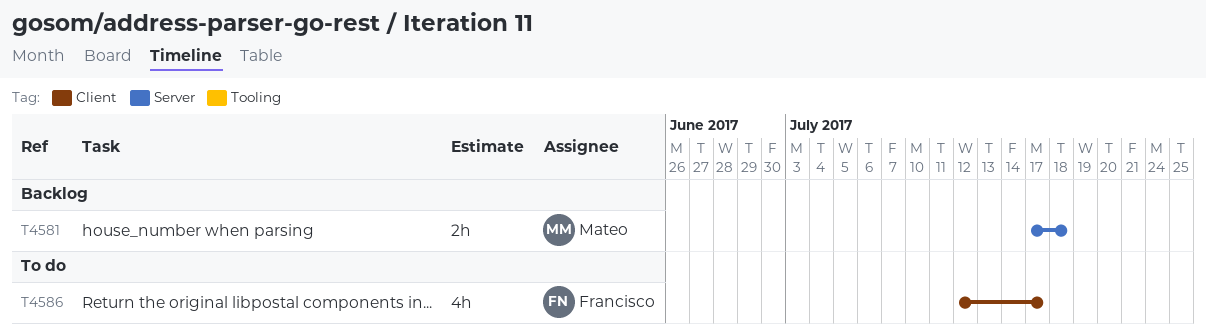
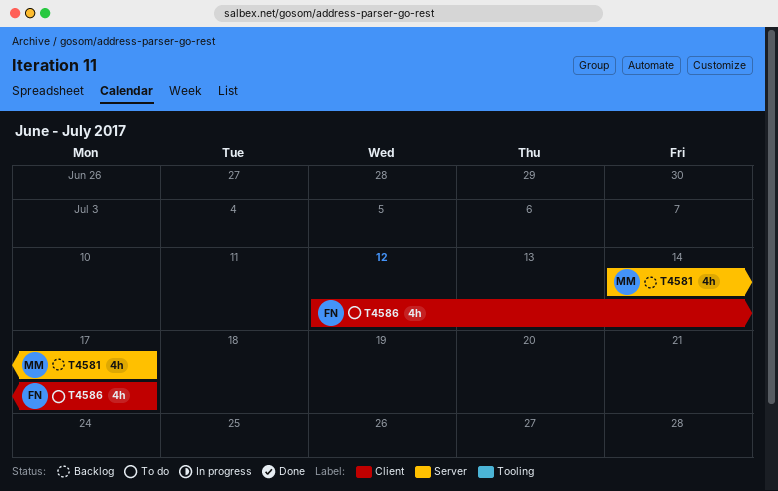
T4581, estimate: 2h -> 4h
T4581, start: Jul 17 -> Jul 14
T4581, due: Jul 18 -> Jul 17

